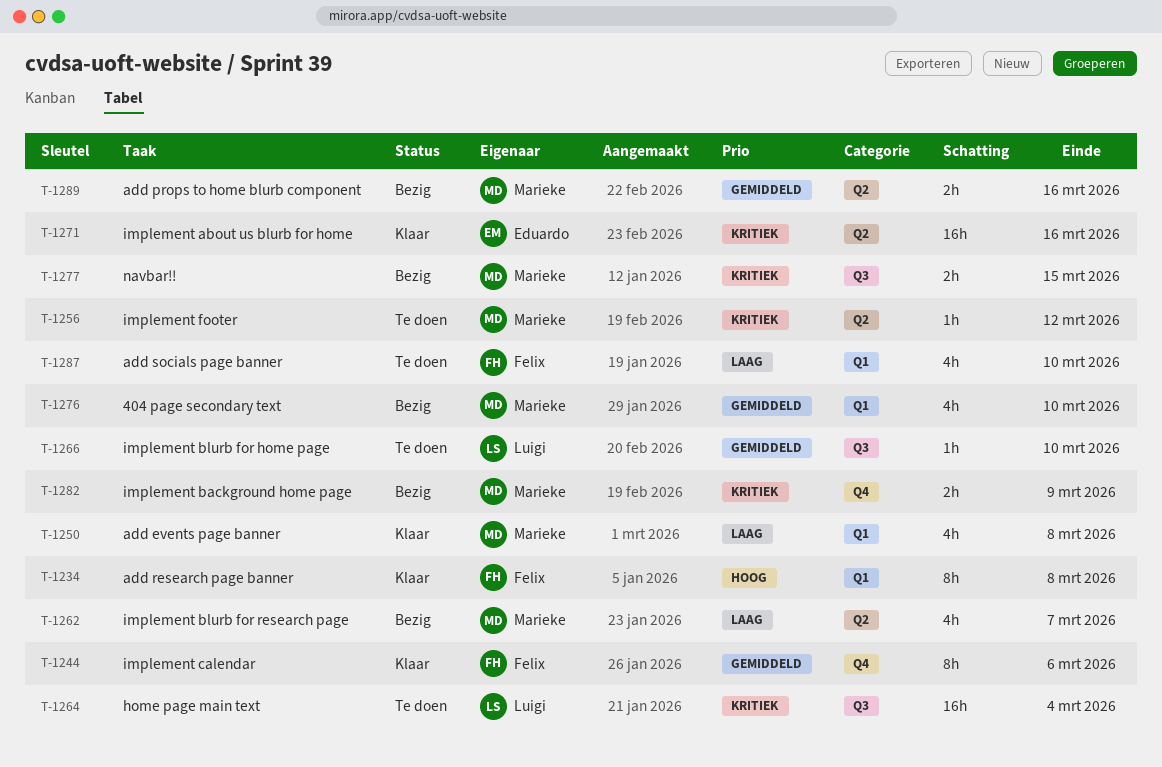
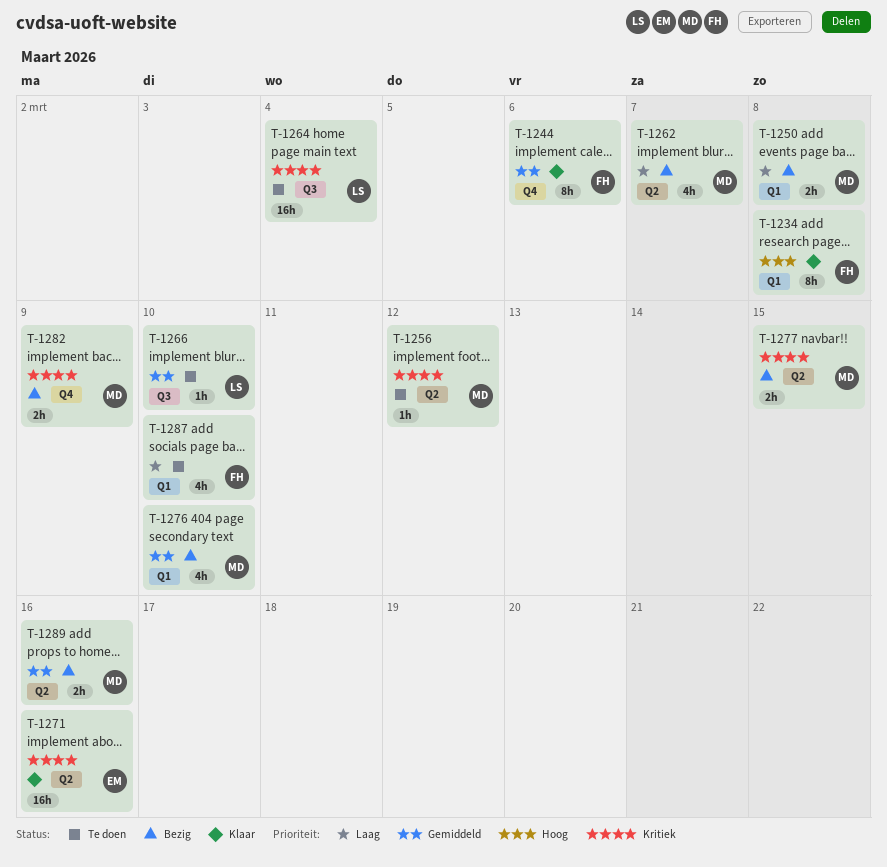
T-1250, status: Klaar -> Bezig
T-1250, estimate: 4h -> 2h
T-1277, label: Q3 -> Q2

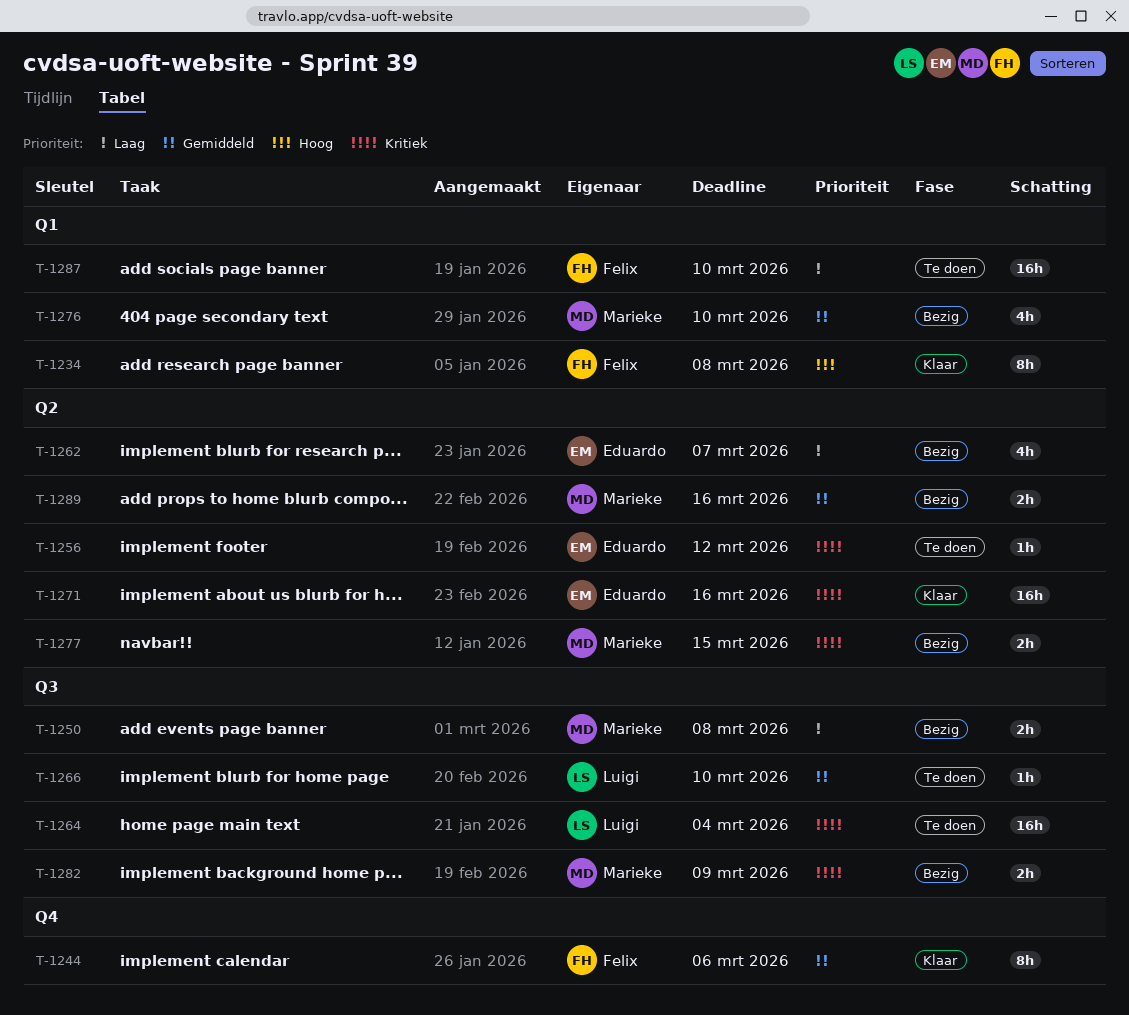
T-1250, label: Q1 -> Q3
T-1256, owner: Marieke -> Eduardo
T-1262, owner: Marieke -> Eduardo
T-1282, label: Q4 -> Q3
T-1287, estimate: 4h -> 16h

